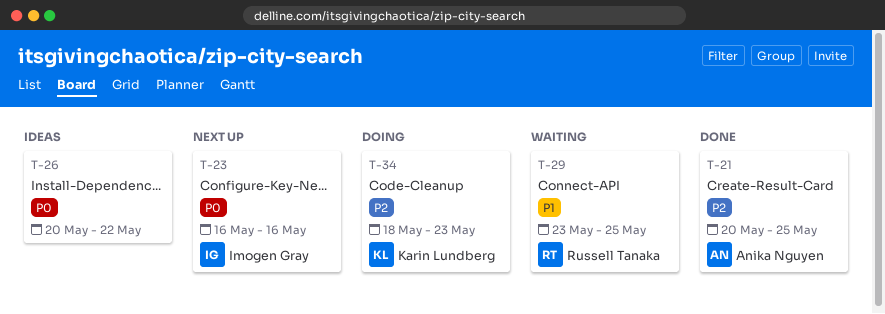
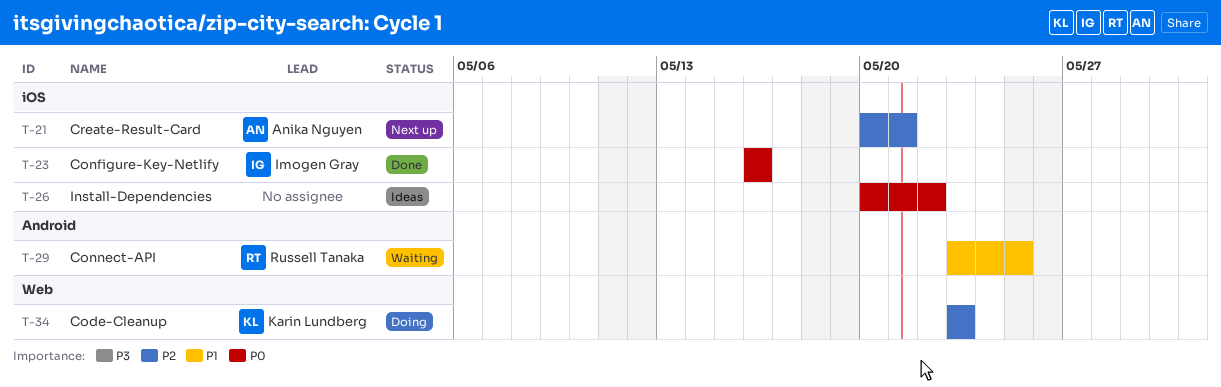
T-21, status: Done -> Next up
T-21, due: May 25 -> May 21
T-23, status: Next up -> Done
T-34, start: May 18 -> May 23

